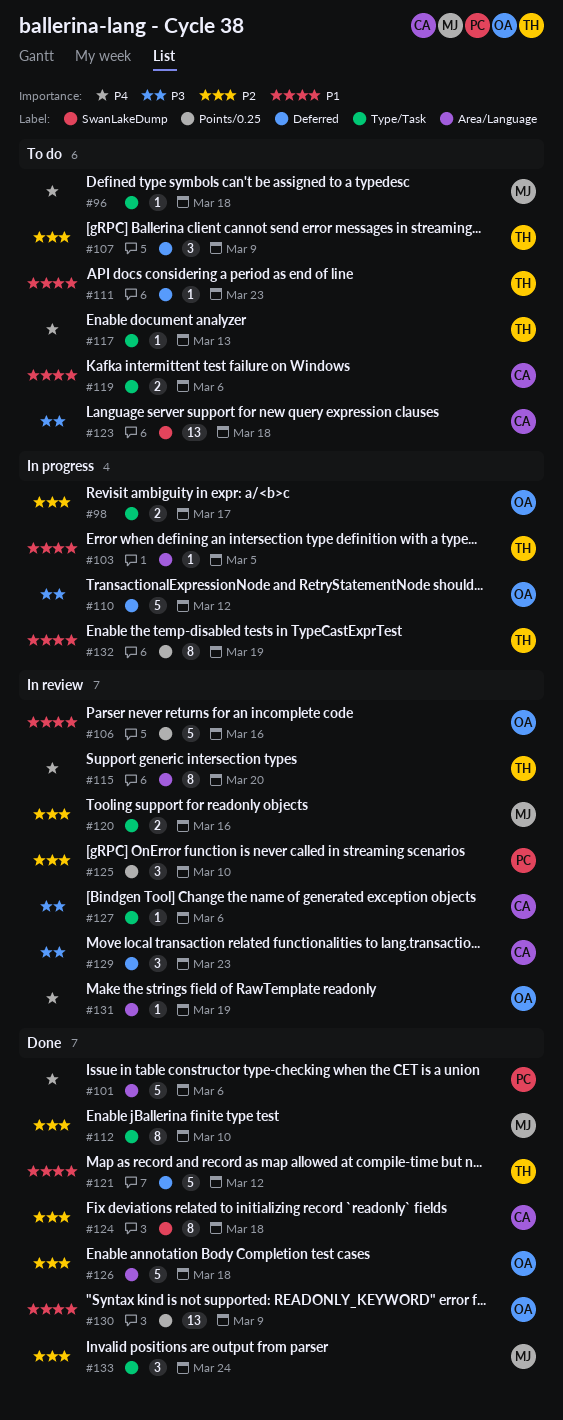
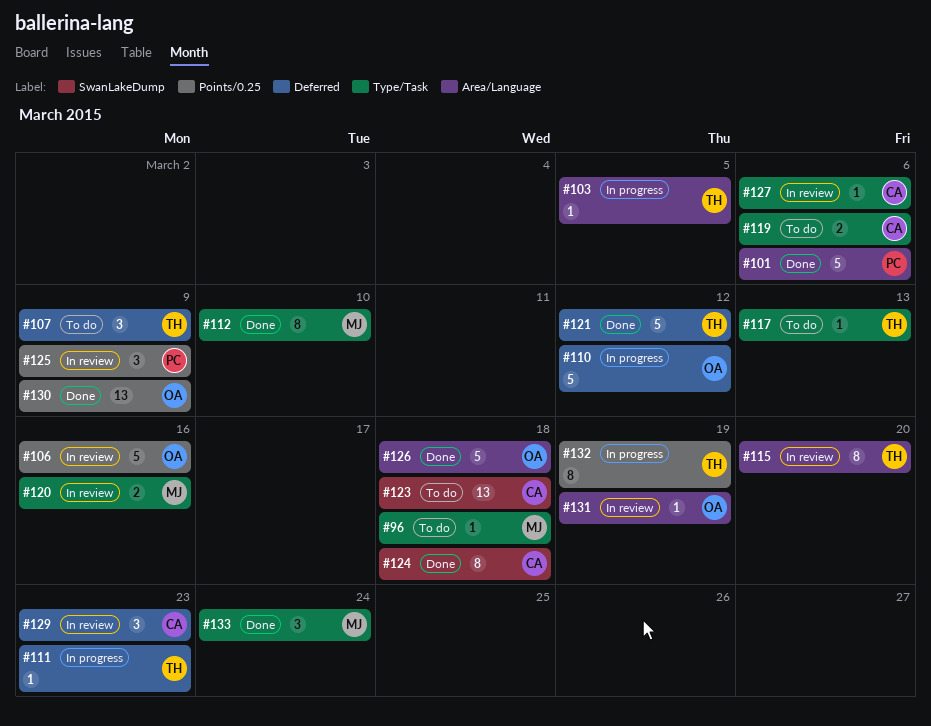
#98: present -> none
#111, status: To do -> In progress
#125, due: Mar 10 -> Mar 9

